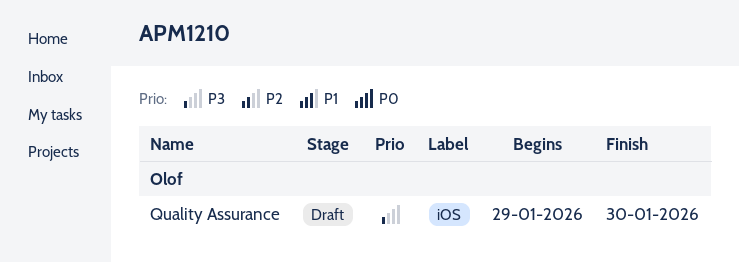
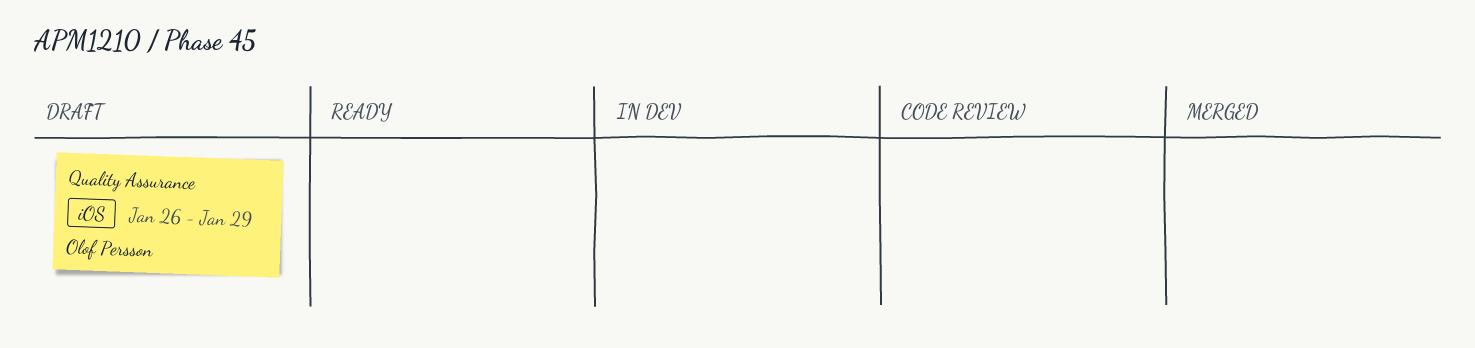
Quality Assurance, start: Jan 29 -> Jan 26
Quality Assurance, due: Jan 30 -> Jan 29

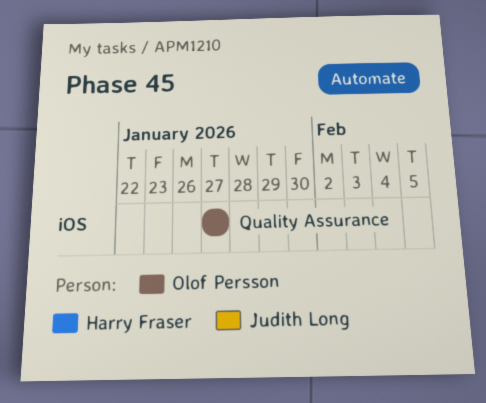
Quality Assurance, start: Jan 26 -> Jan 27
Quality Assurance, due: Jan 29 -> Jan 27

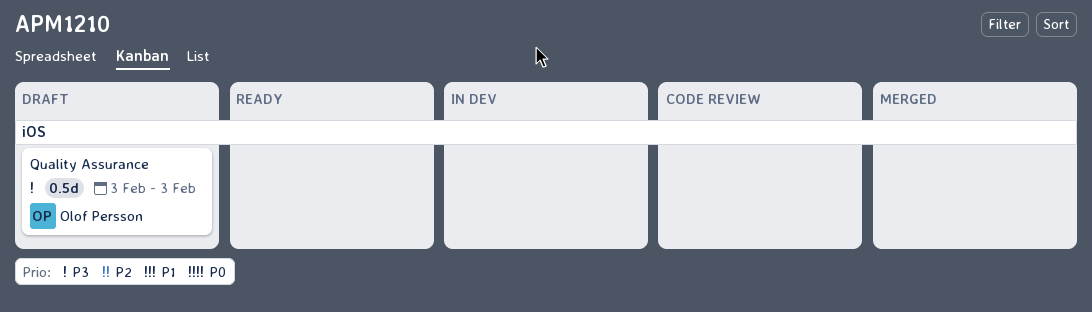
Quality Assurance, start: Jan 27 -> Feb 3
Quality Assurance, due: Jan 27 -> Feb 3

